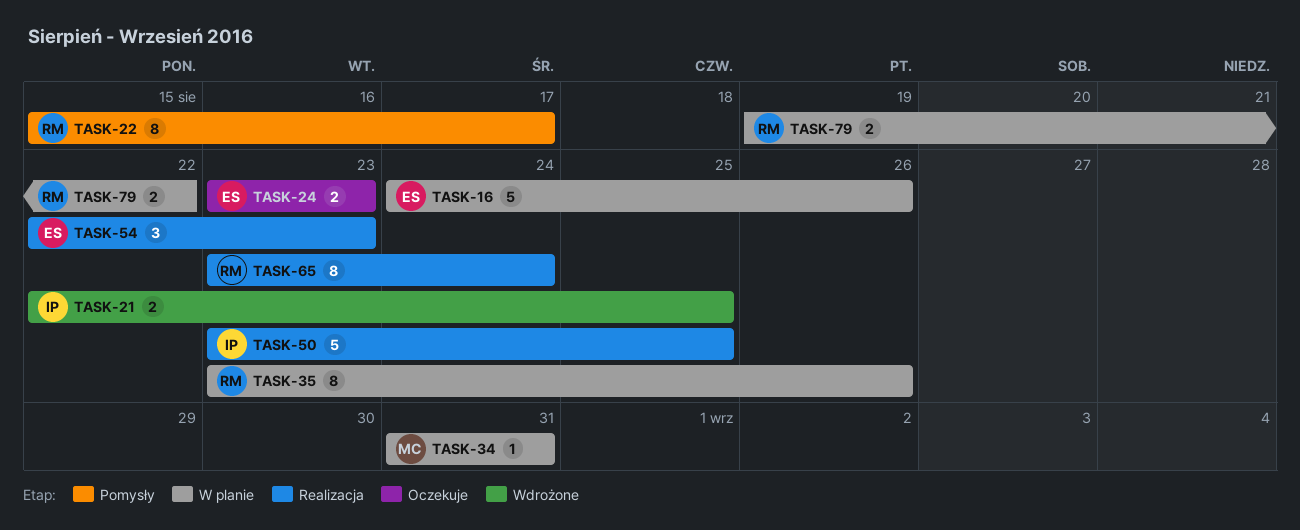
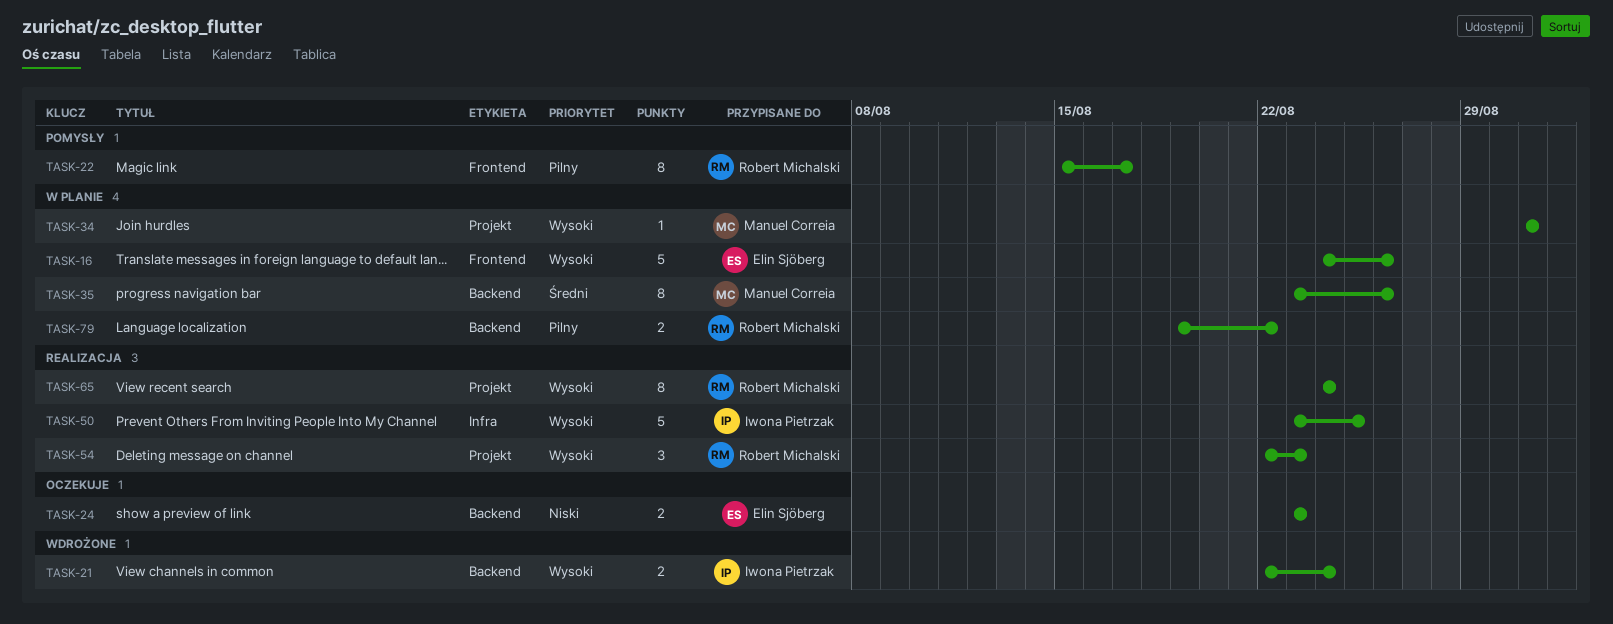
TASK-21, due: Aug 25 -> Aug 24
TASK-35, owner: Robert Michalski -> Manuel Correia
TASK-54, owner: Elin Sjöberg -> Robert Michalski
TASK-65, start: Aug 23 -> Aug 24

